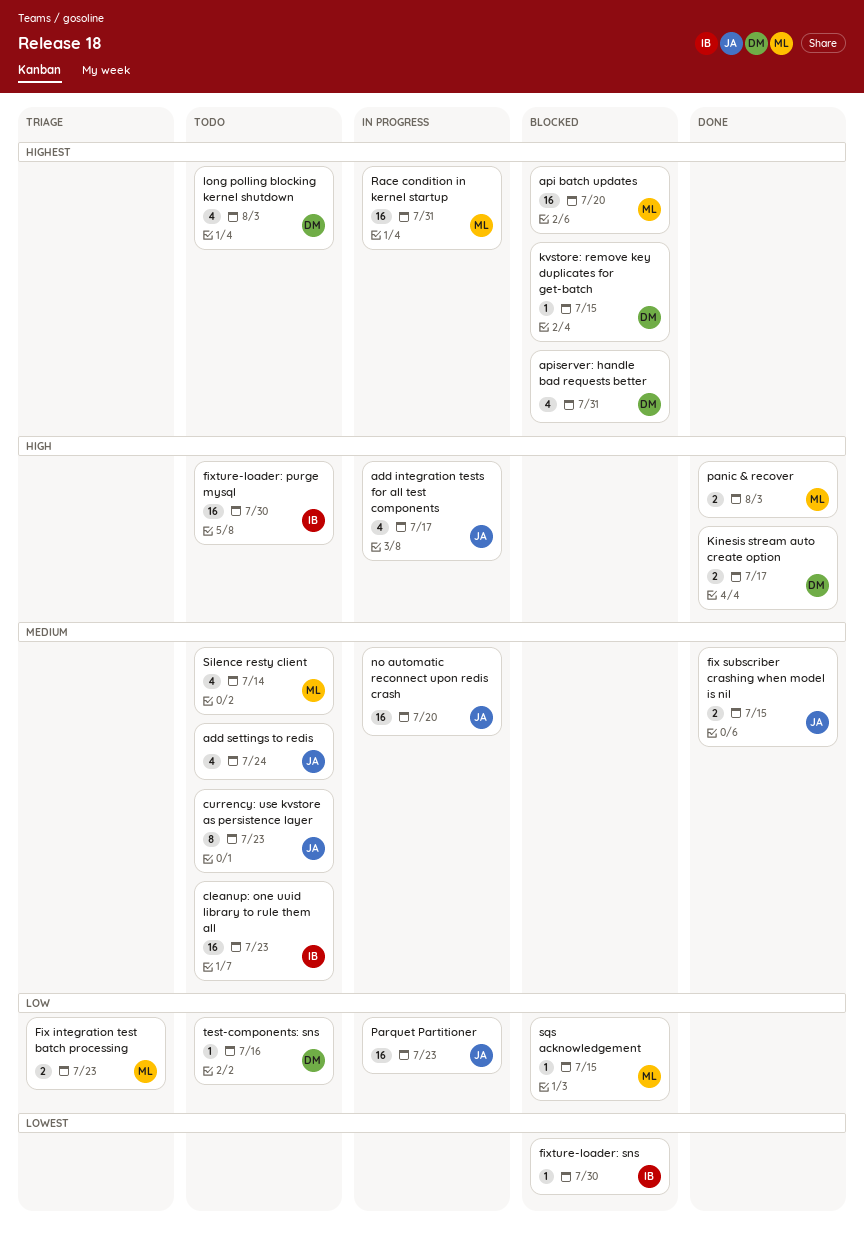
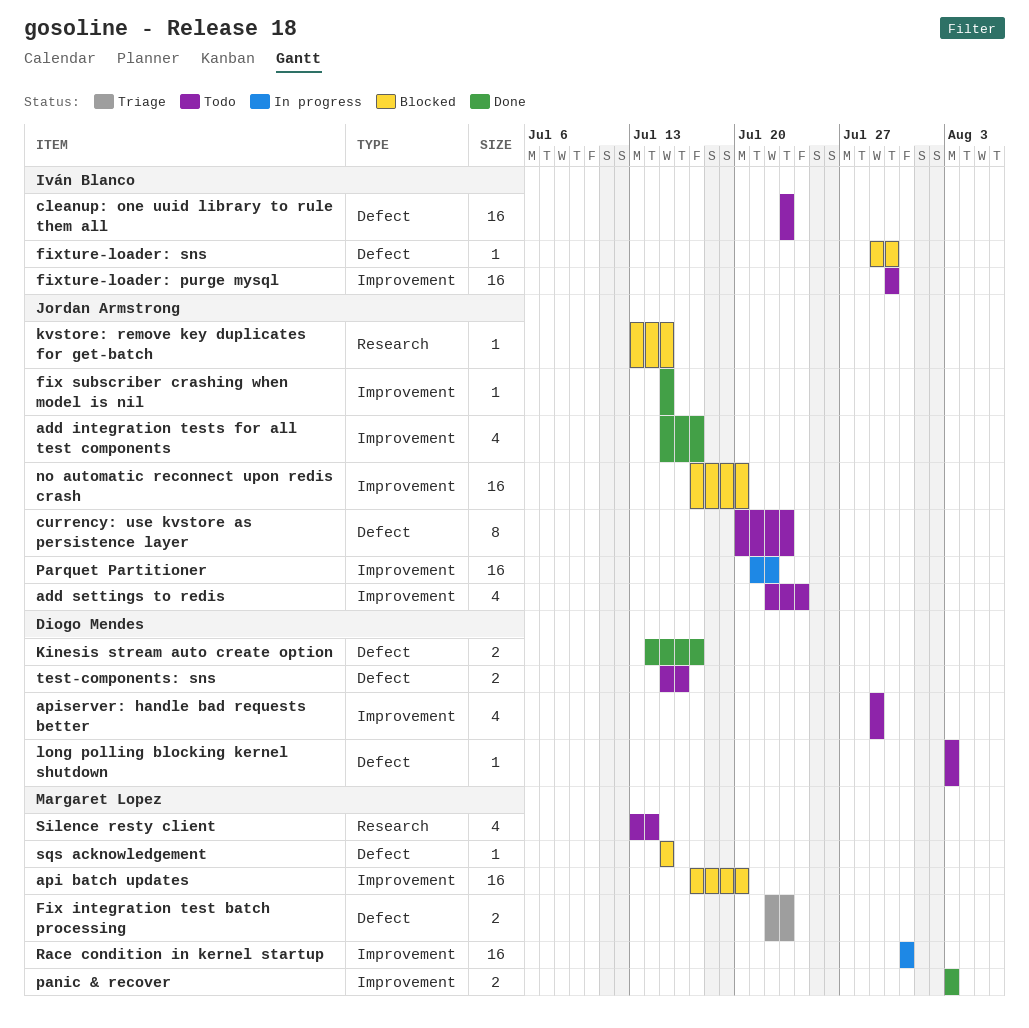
add integration tests for all test components, status: In progress -> Done
apiserver: handle bad requests better, status: Blocked -> Todo
apiserver: handle bad requests better, due: Jul 31 -> Jul 29
fix subscriber crashing when model is nil, estimate: 2 -> 1
kvstore: remove key duplicates for get-batch, owner: Diogo Mendes -> Jordan Armstrong
long polling blocking kernel shutdown, estimate: 4 -> 1
no automatic reconnect upon redis crash, status: In progress -> Blocked
Parquet Partitioner, due: Jul 23 -> Jul 22
test-components: sns, estimate: 1 -> 2

